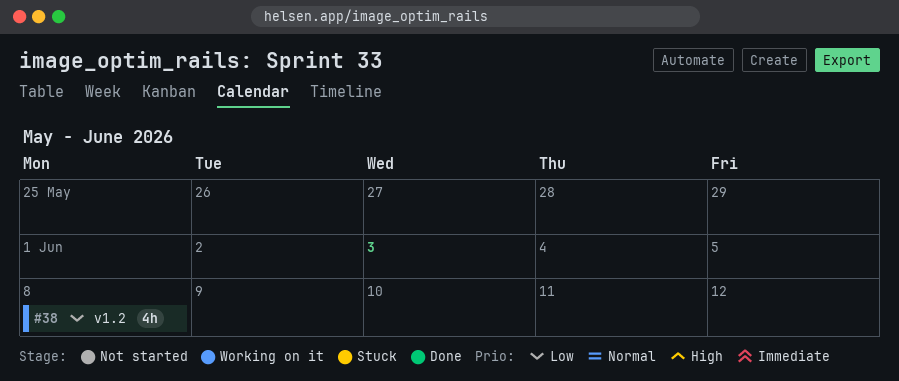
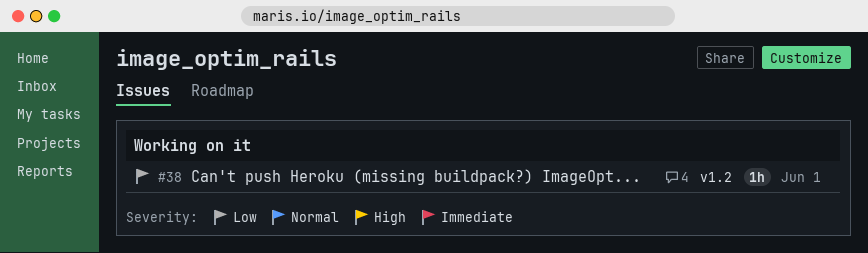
#38, estimate: 4h -> 1h
#38, due: Jun 8 -> Jun 1

